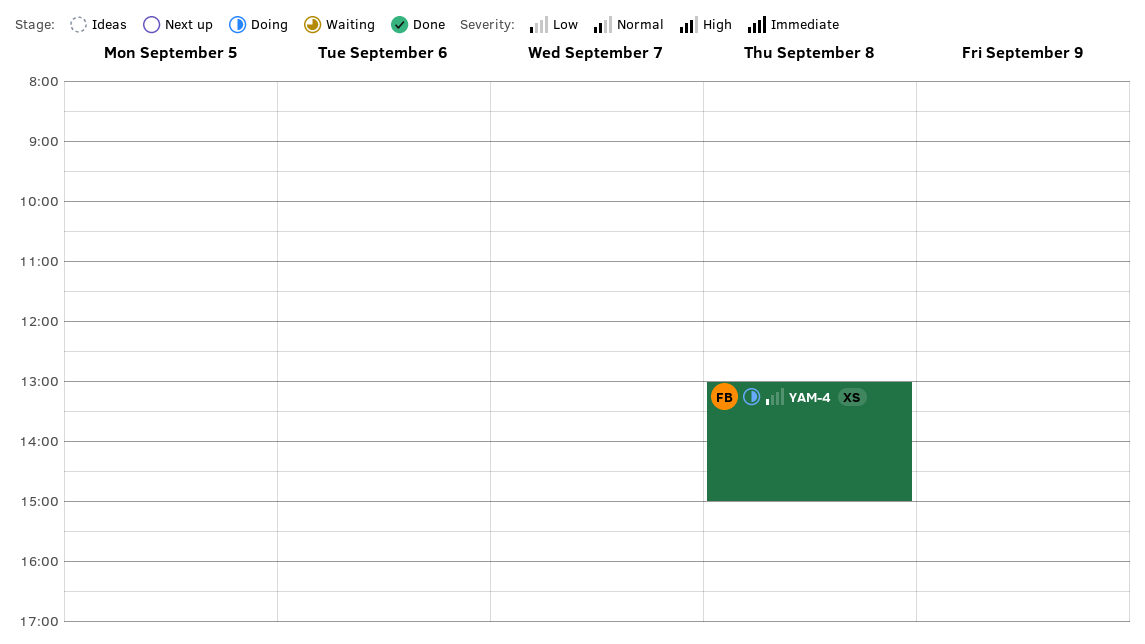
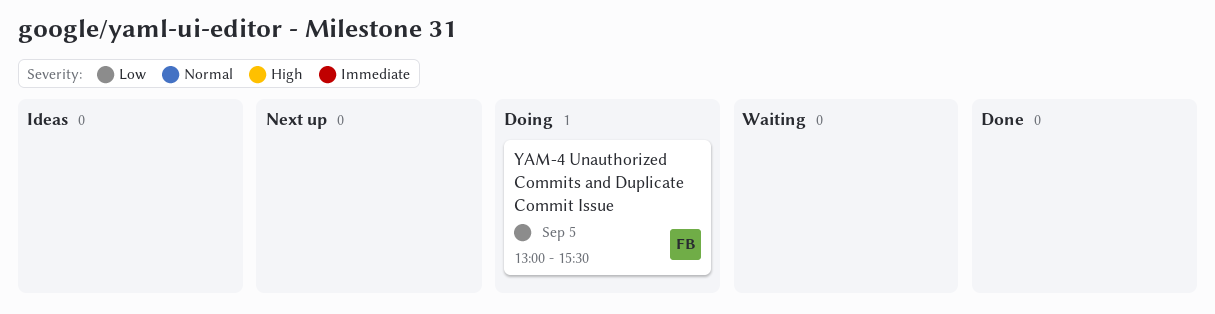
YAM-4, day: Sep 8 -> Sep 5
YAM-4, ends: 15:00 -> 15:30

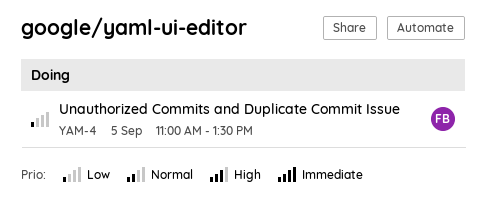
YAM-4, begins: 13:00 -> 11:00
YAM-4, ends: 15:30 -> 13:30

